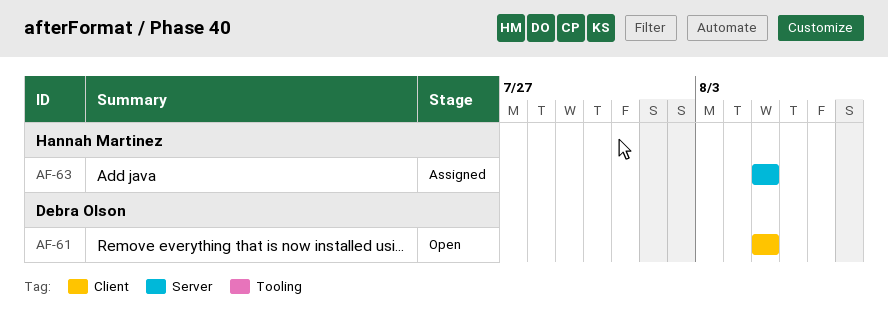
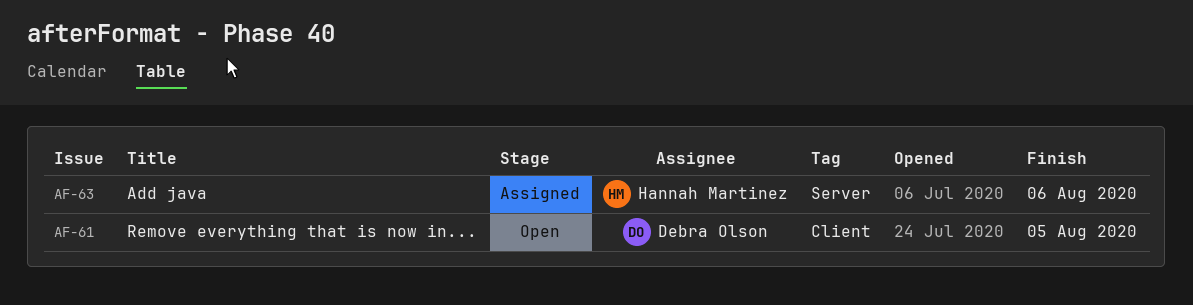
AF-63, due: Aug 5 -> Aug 6

